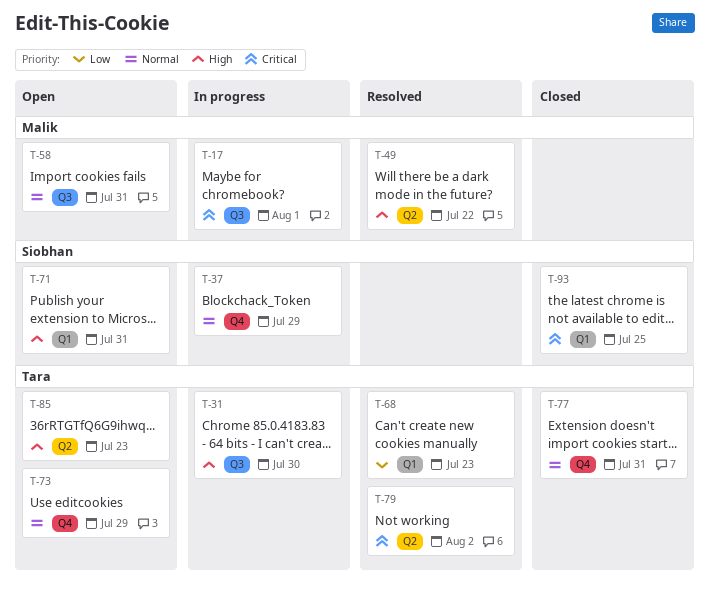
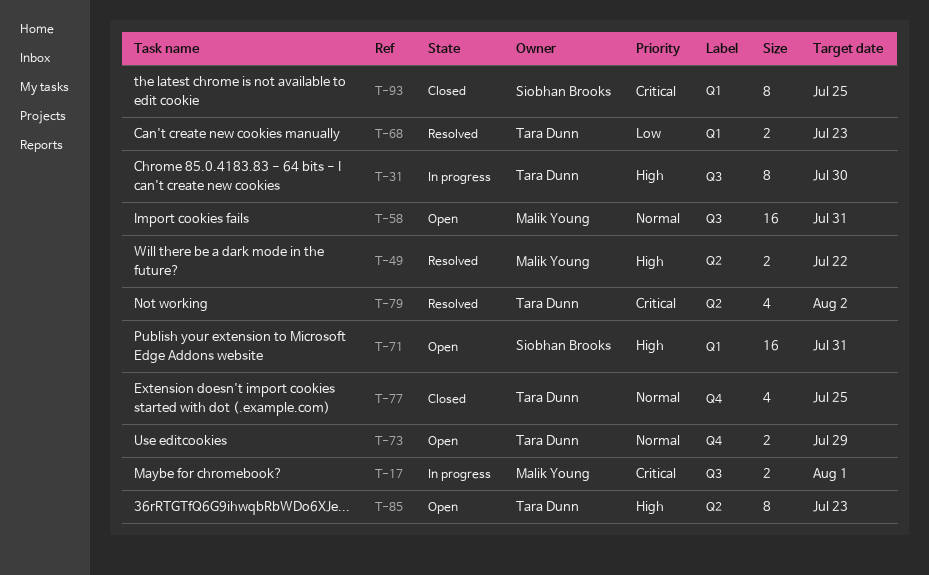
T-37: present -> none
T-77, due: Jul 31 -> Jul 25

